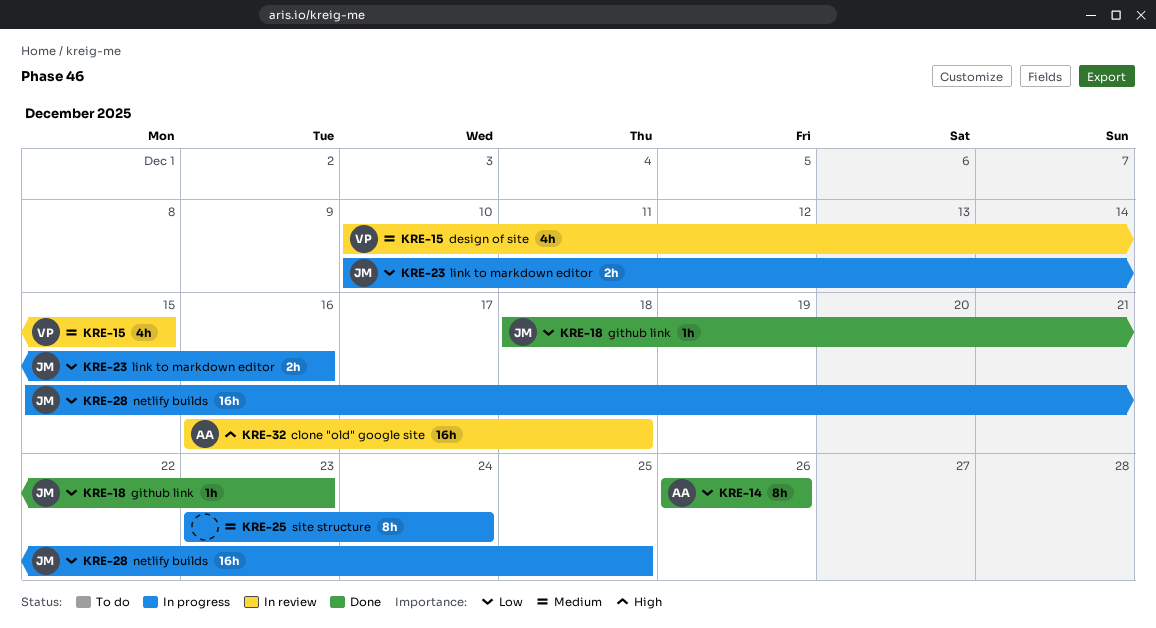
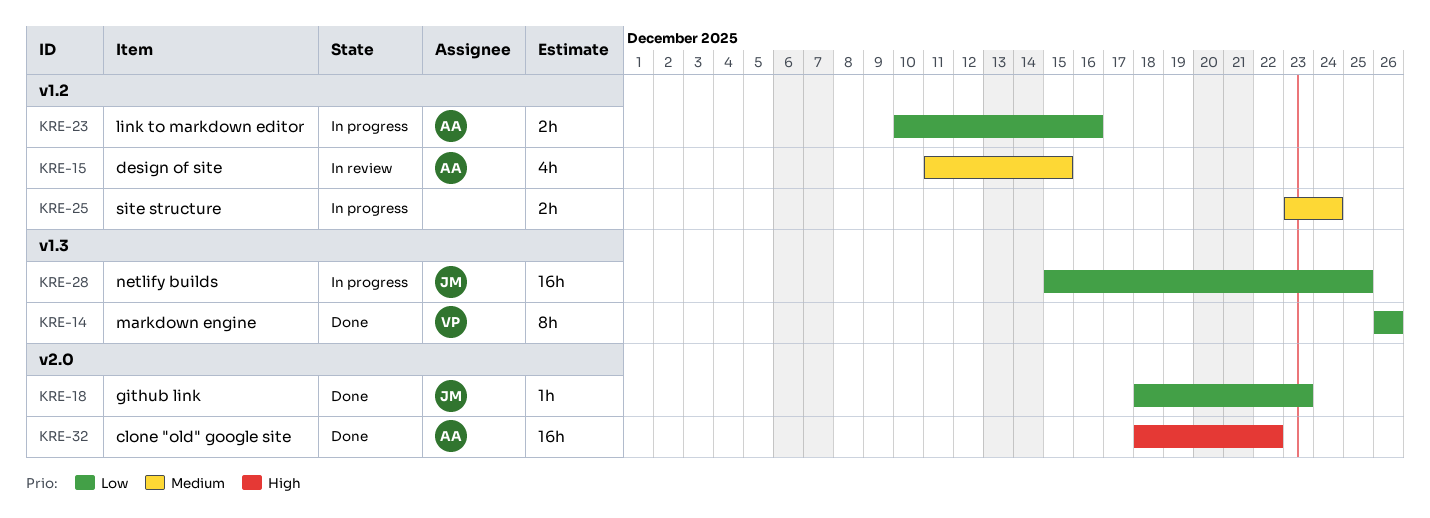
KRE-14, owner: AA -> VP
KRE-15, owner: VP -> AA
KRE-15, start: Dec 10 -> Dec 11
KRE-23, owner: JM -> AA
KRE-25, estimate: 8h -> 2h
KRE-32, status: In review -> Done
KRE-32, start: Dec 16 -> Dec 18
KRE-32, due: Dec 18 -> Dec 22

